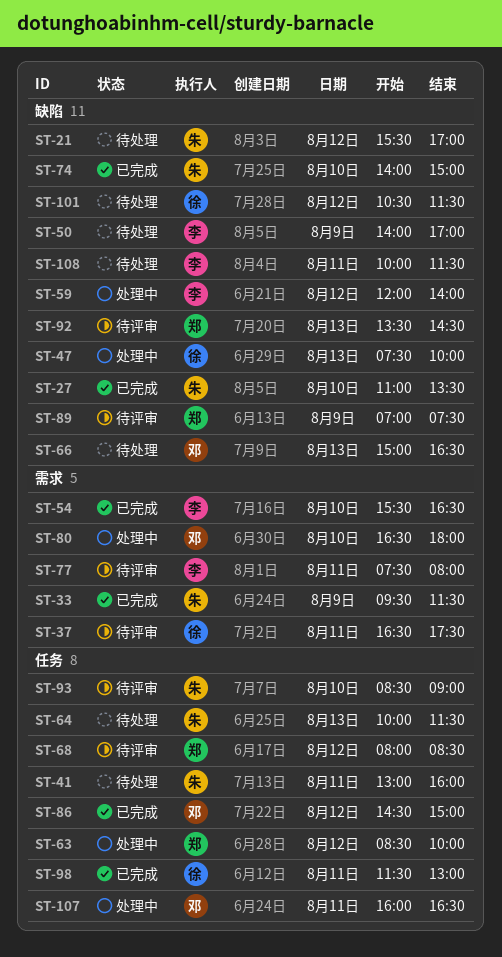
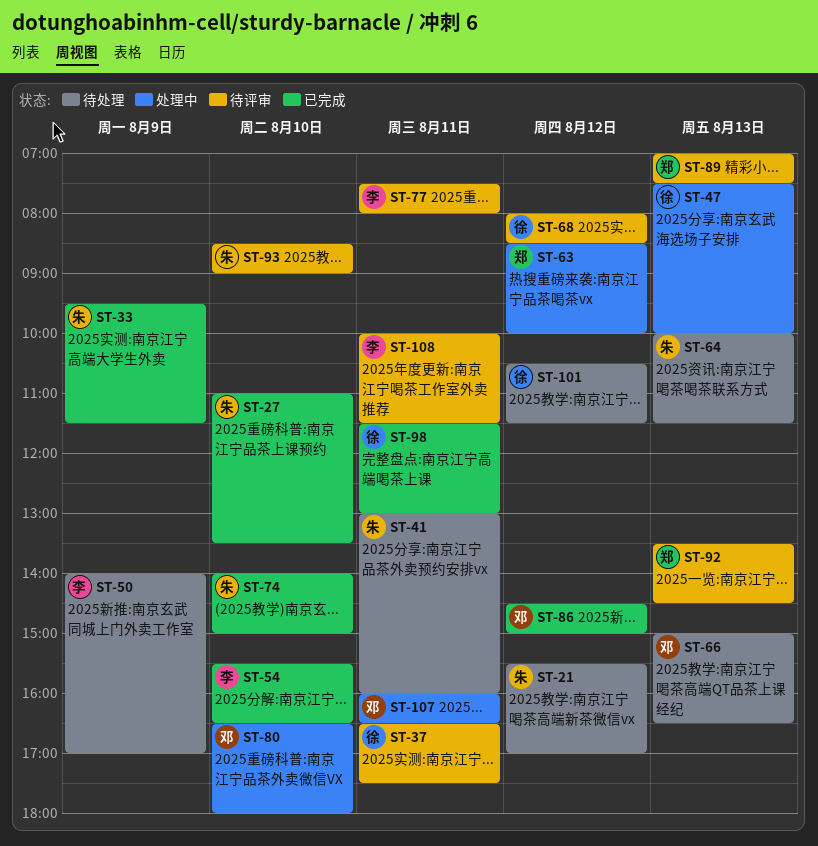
ST-59: present -> none
ST-68, owner: 郑 -> 徐
ST-89, day: Aug 9 -> Aug 13
ST-108, status: 待处理 -> 待评审

